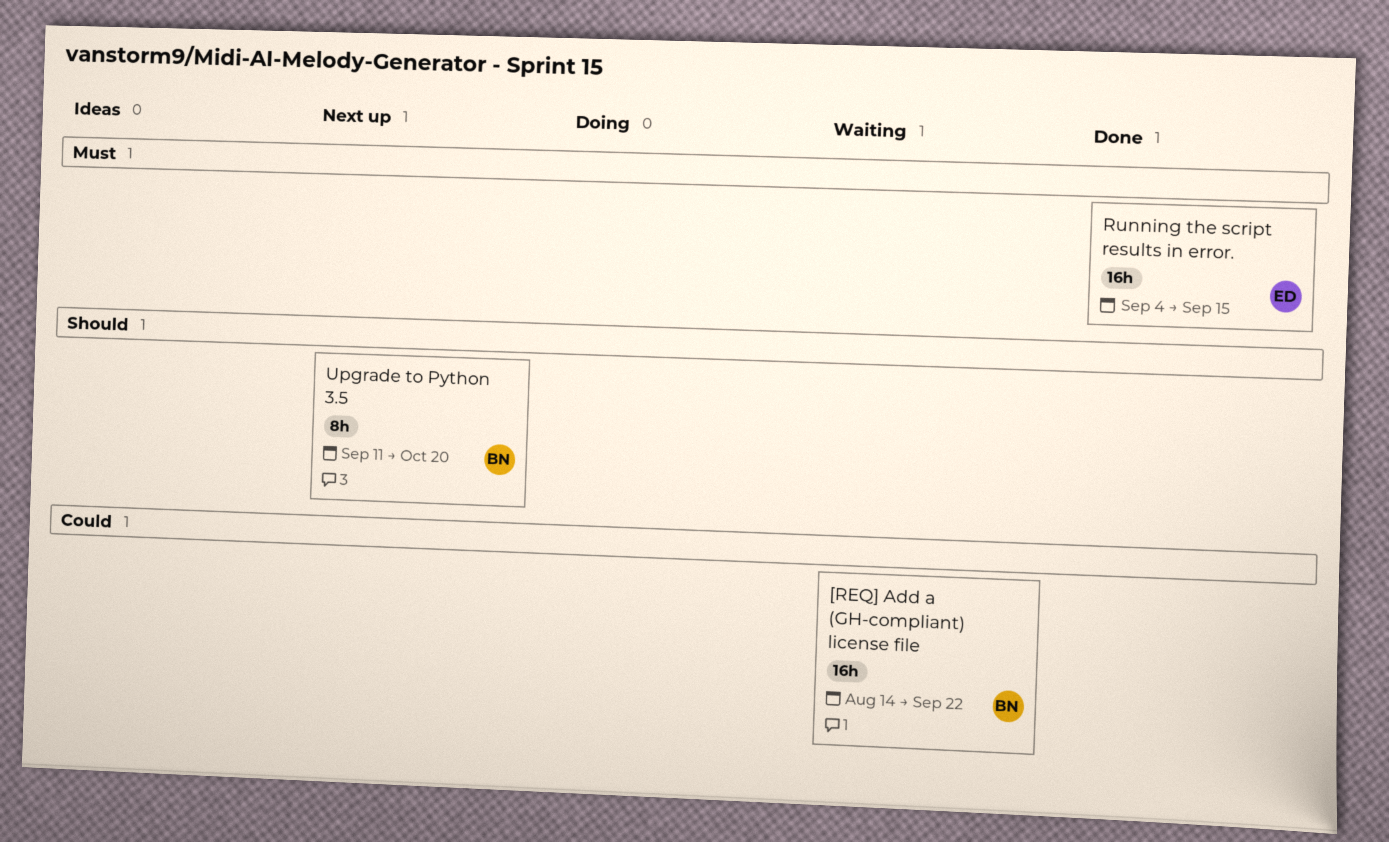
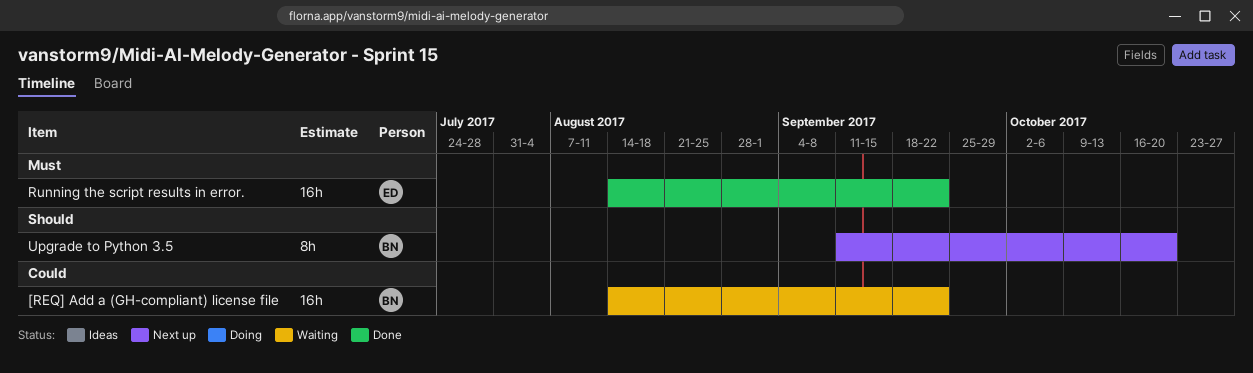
Running the script results in error., start: Sep 4 -> Aug 14
Running the script results in error., due: Sep 15 -> Sep 22

